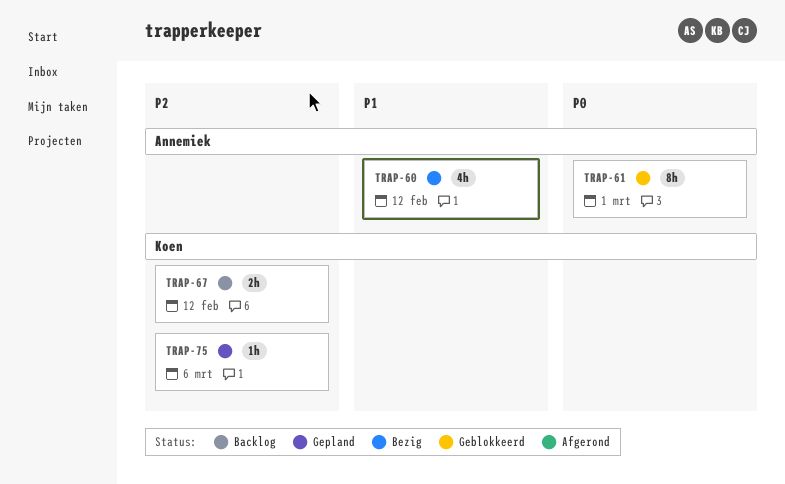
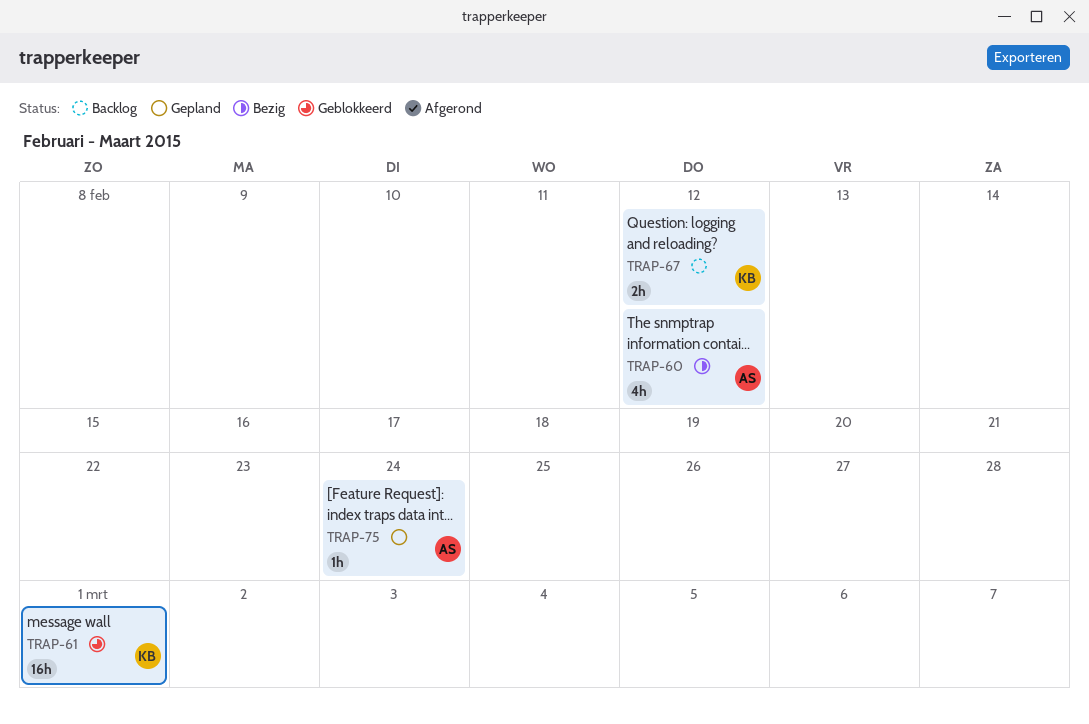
TRAP-61, owner: Annemiek -> Koen
TRAP-61, estimate: 8h -> 16h
TRAP-75, owner: Koen -> Annemiek
TRAP-75, due: Mar 6 -> Feb 24

